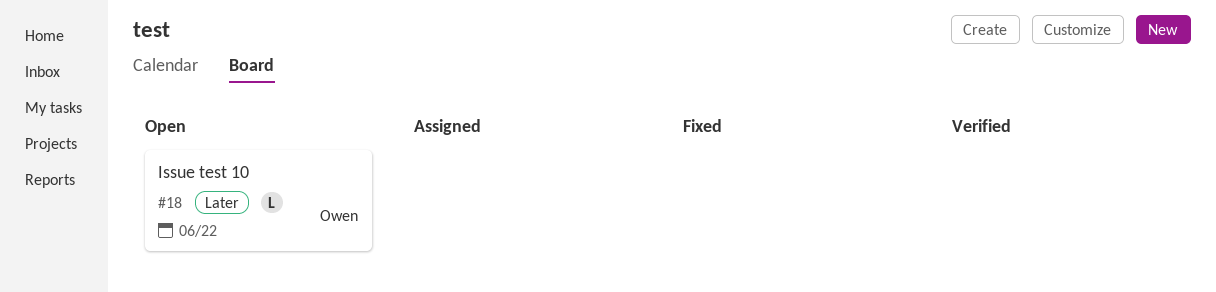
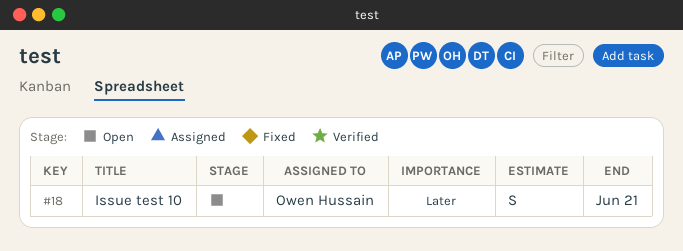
#18, estimate: L -> S
#18, due: Jun 22 -> Jun 21

